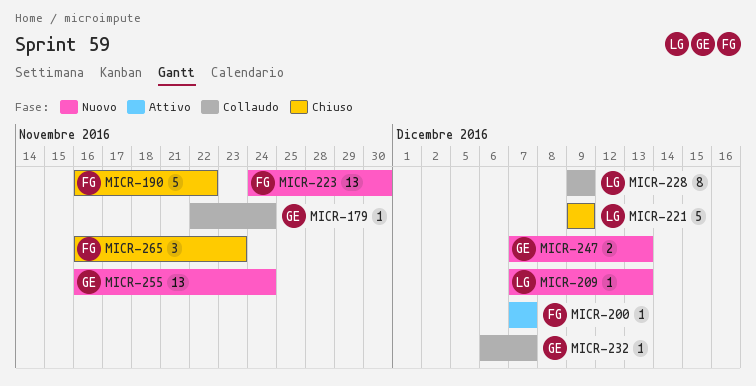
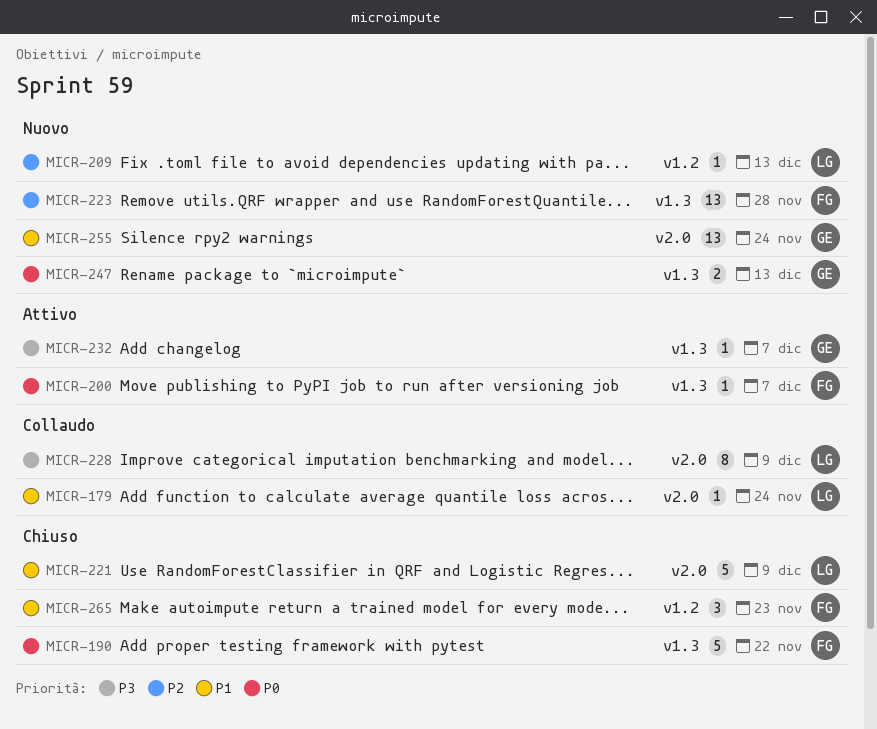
MICR-179, owner: GE -> LG
MICR-223, due: Nov 30 -> Nov 28
MICR-232, status: Collaudo -> Attivo

